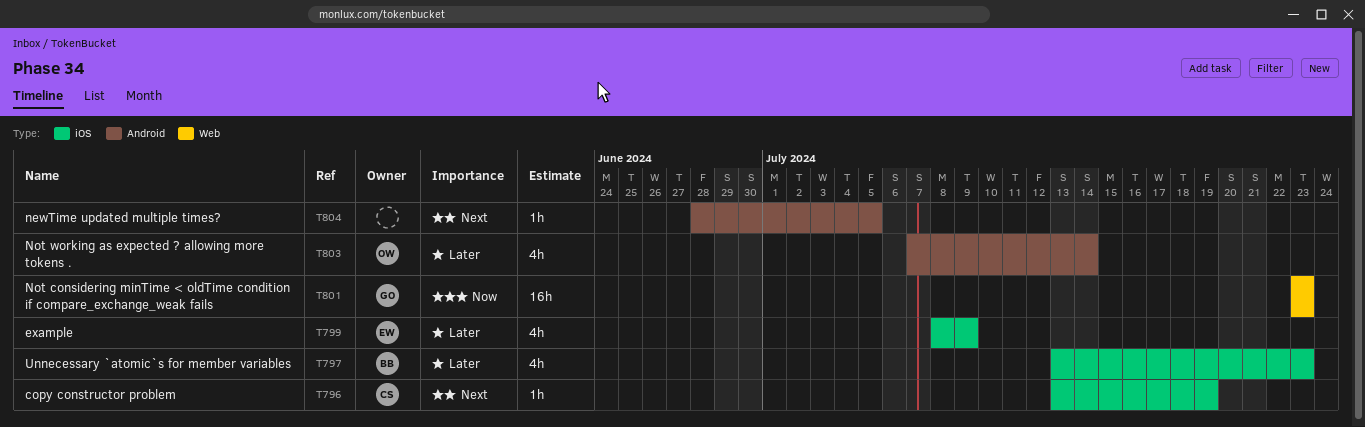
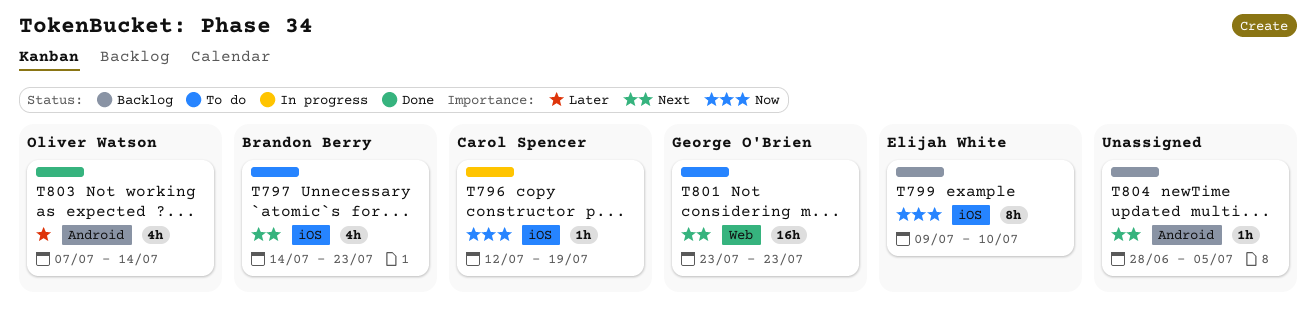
T796, priority: Next -> Now
T796, start: Jul 13 -> Jul 12
T797, priority: Later -> Next
T797, start: Jul 13 -> Jul 14
T799, priority: Later -> Now
T799, estimate: 4h -> 8h
T799, start: Jul 8 -> Jul 9
T799, due: Jul 9 -> Jul 10
T801, priority: Now -> Next

